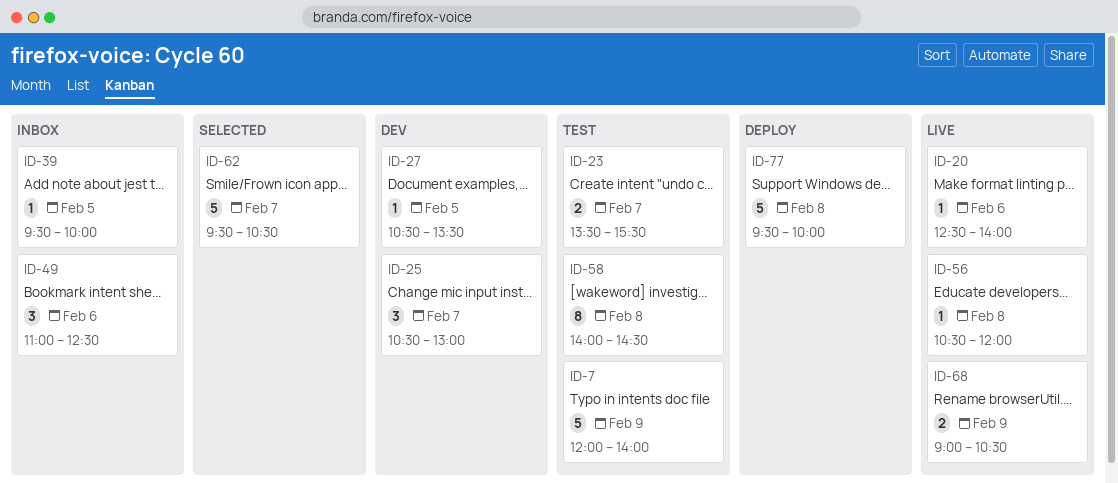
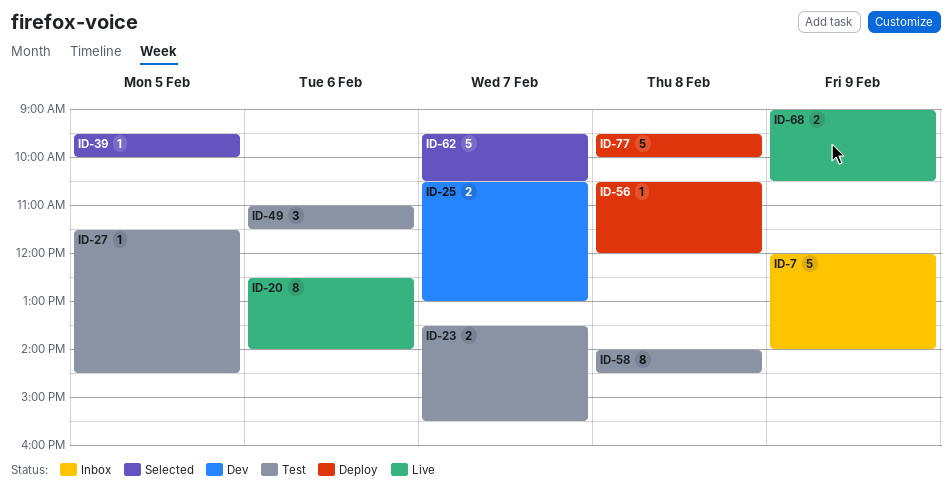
ID-7, status: Test -> Inbox
ID-20, estimate: 1 -> 8
ID-25, estimate: 3 -> 2
ID-27, status: Dev -> Test
ID-27, begins: 10:30 -> 11:30
ID-27, ends: 13:30 -> 14:30
ID-39, status: Inbox -> Selected
ID-49, status: Inbox -> Test
ID-49, ends: 12:30 -> 11:30
ID-56, status: Live -> Deploy

